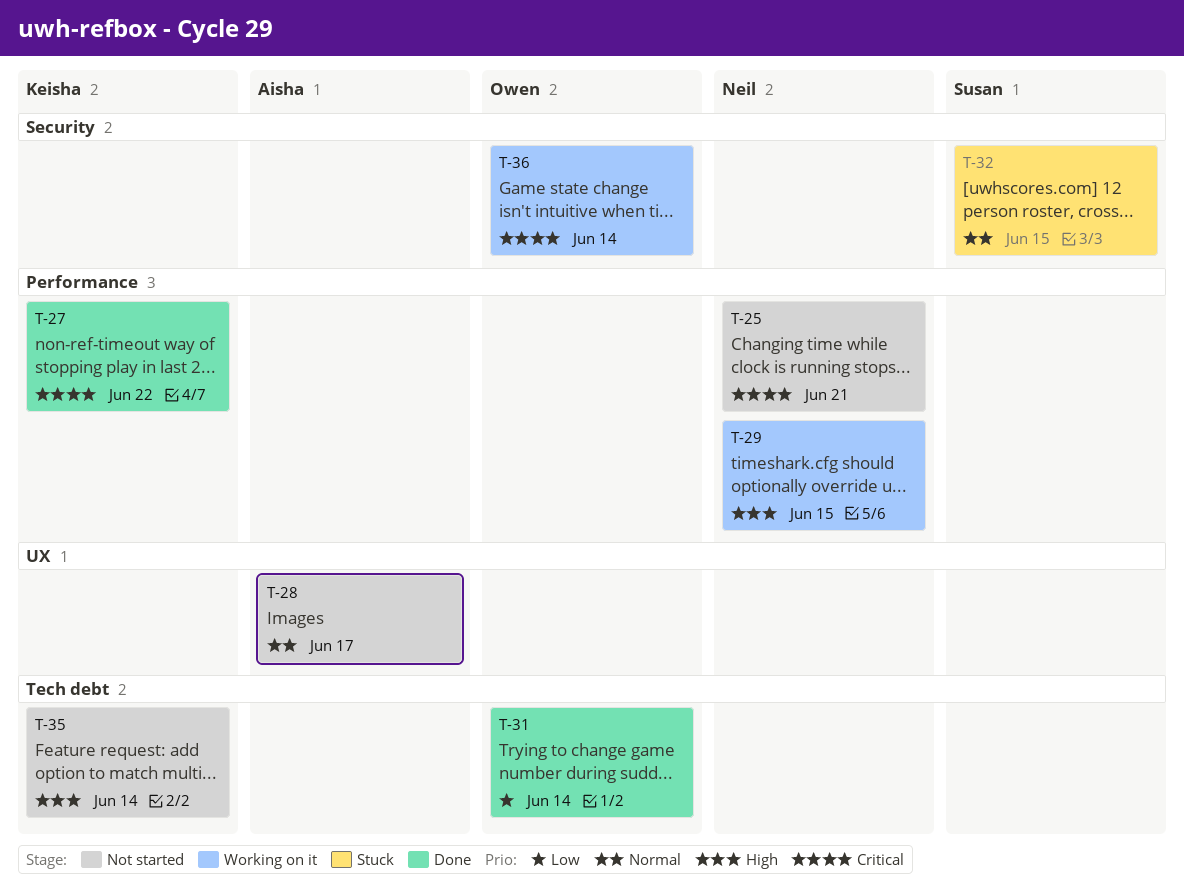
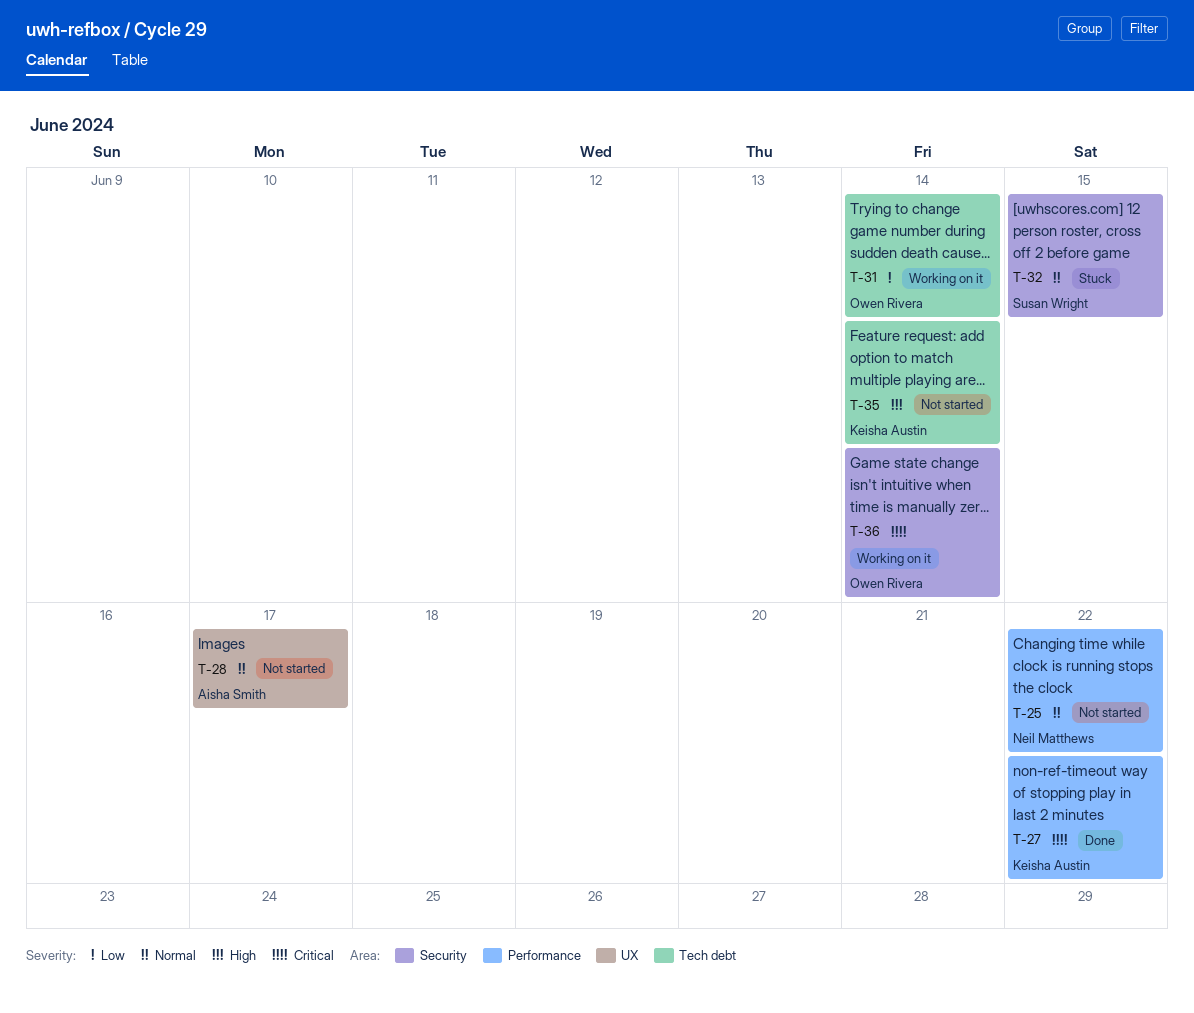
T-25, priority: Critical -> Normal
T-25, due: Jun 21 -> Jun 22
T-29: present -> none
T-31, status: Done -> Working on it

